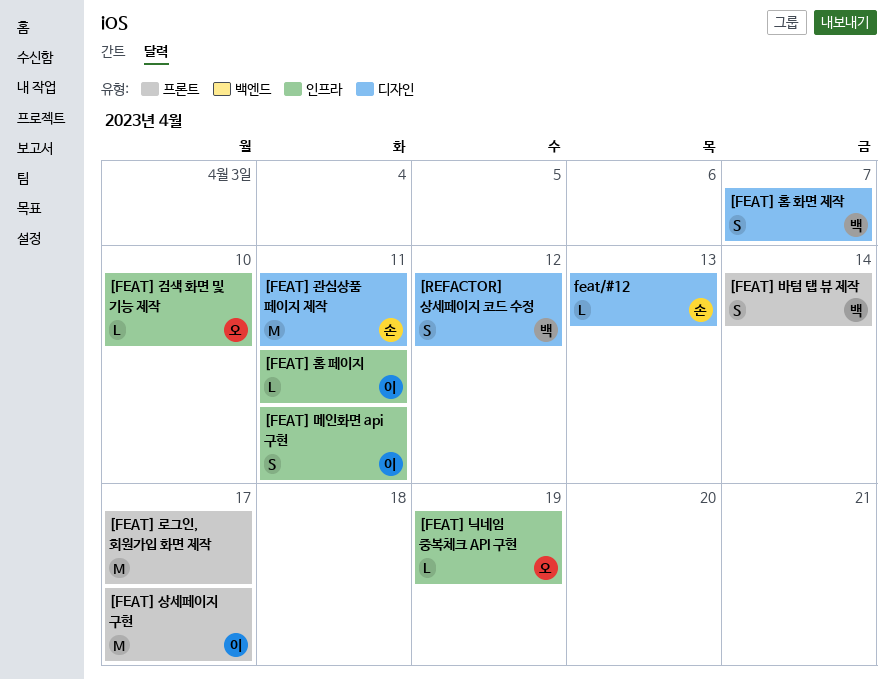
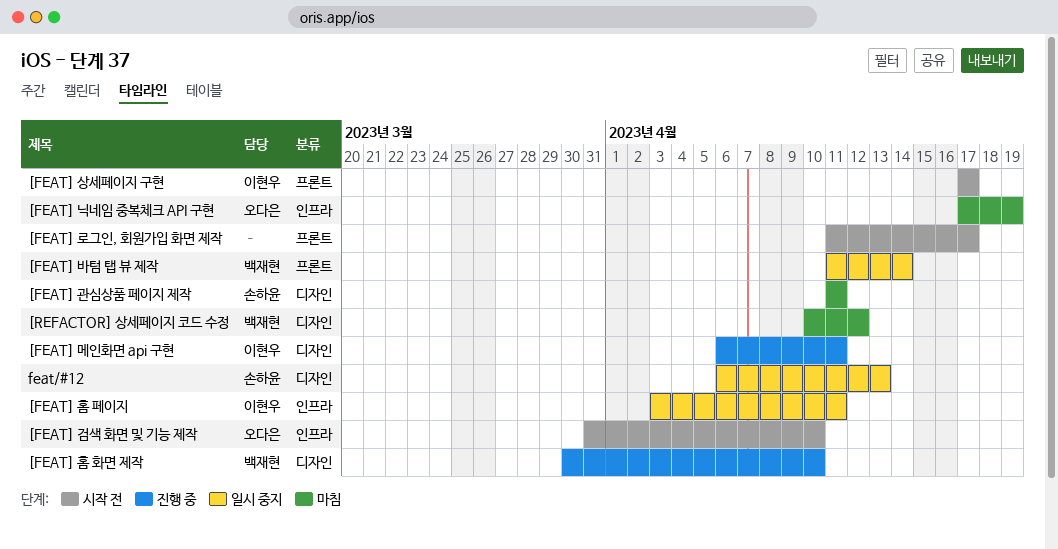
[FEAT] 메인화면 api 구현, label: 인프라 -> 디자인
[FEAT] 홈 화면 제작, due: Apr 7 -> Apr 10

